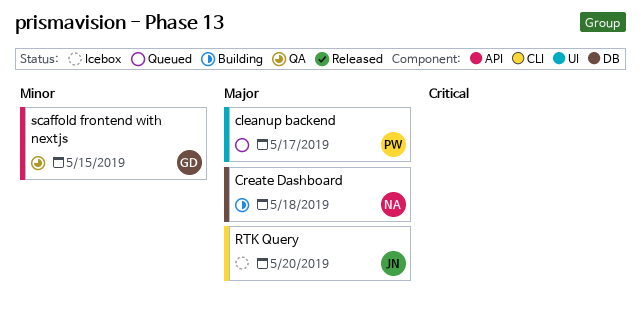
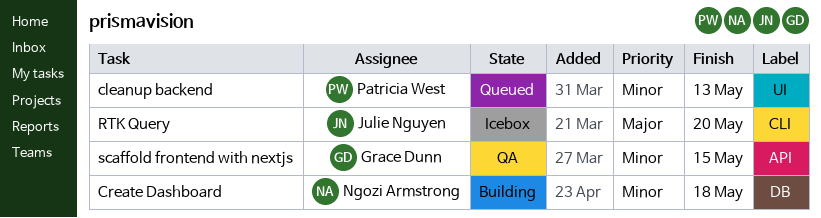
cleanup backend, priority: Major -> Minor
cleanup backend, due: May 17 -> May 13
Create Dashboard, priority: Major -> Minor

